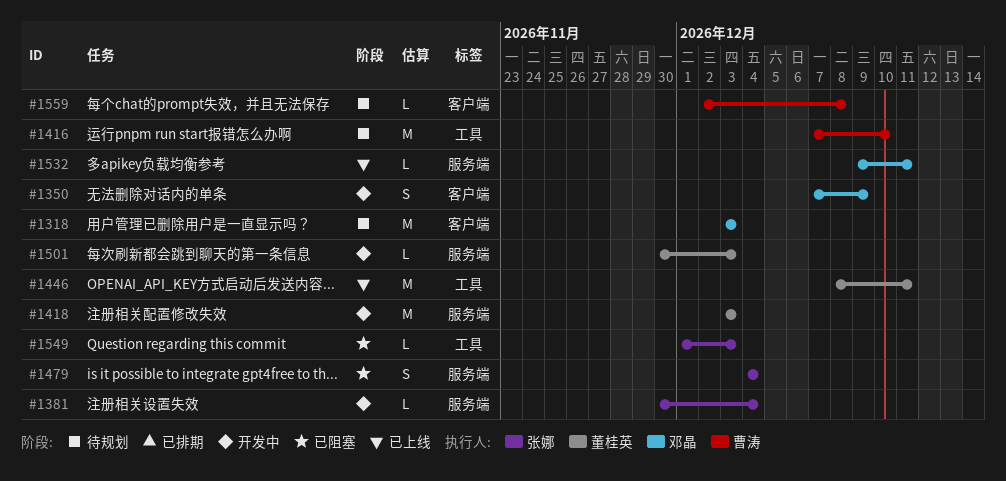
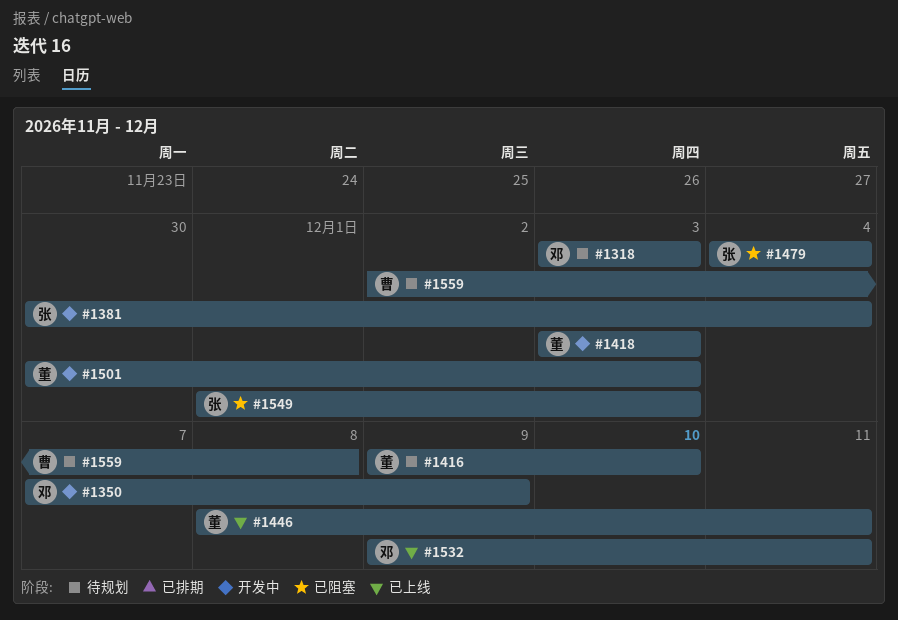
#1416, owner: 曹涛 -> 董桂英
#1416, start: Dec 7 -> Dec 9

